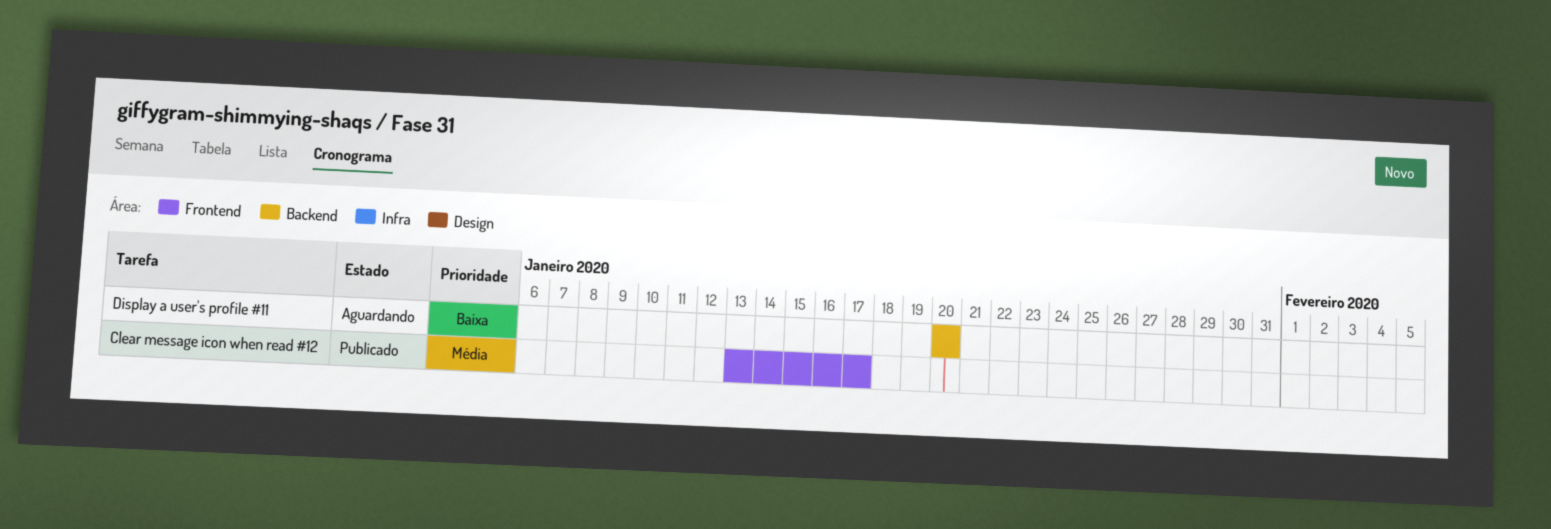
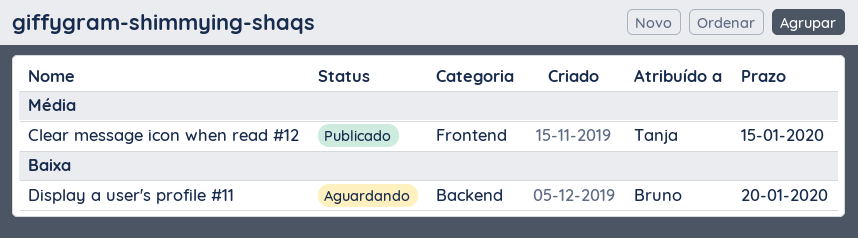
Clear message icon when read #12, due: Jan 17 -> Jan 15

